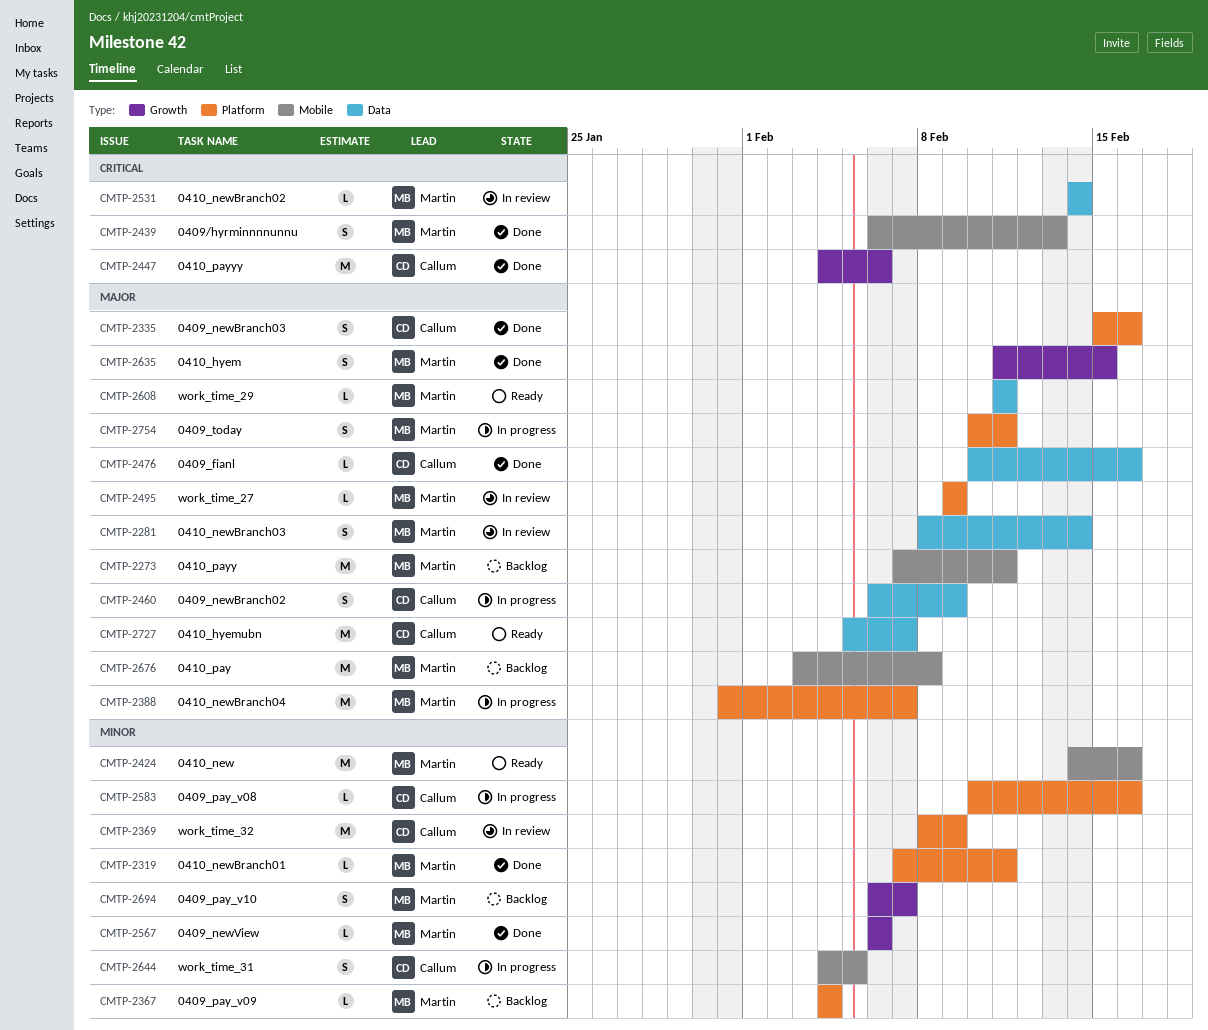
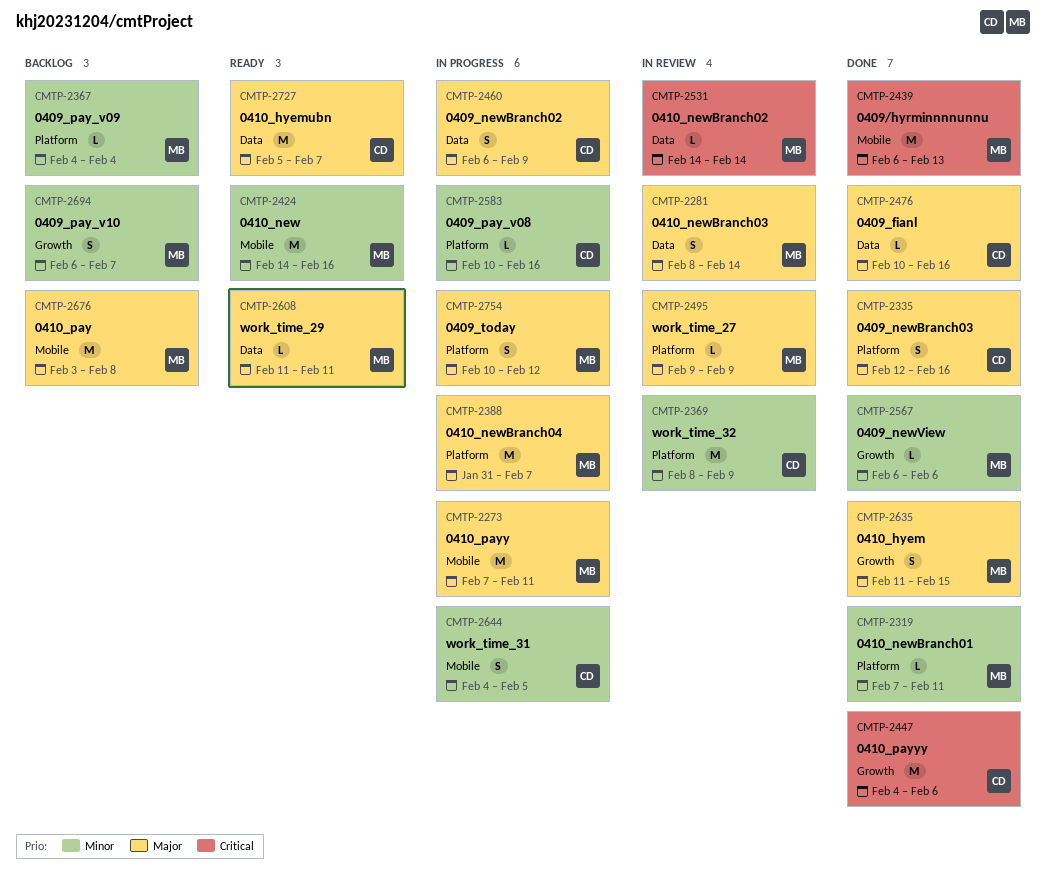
CMTP-2273, status: Backlog -> In progress
CMTP-2335, start: Feb 15 -> Feb 12
CMTP-2439, estimate: S -> M
CMTP-2754, due: Feb 11 -> Feb 12

